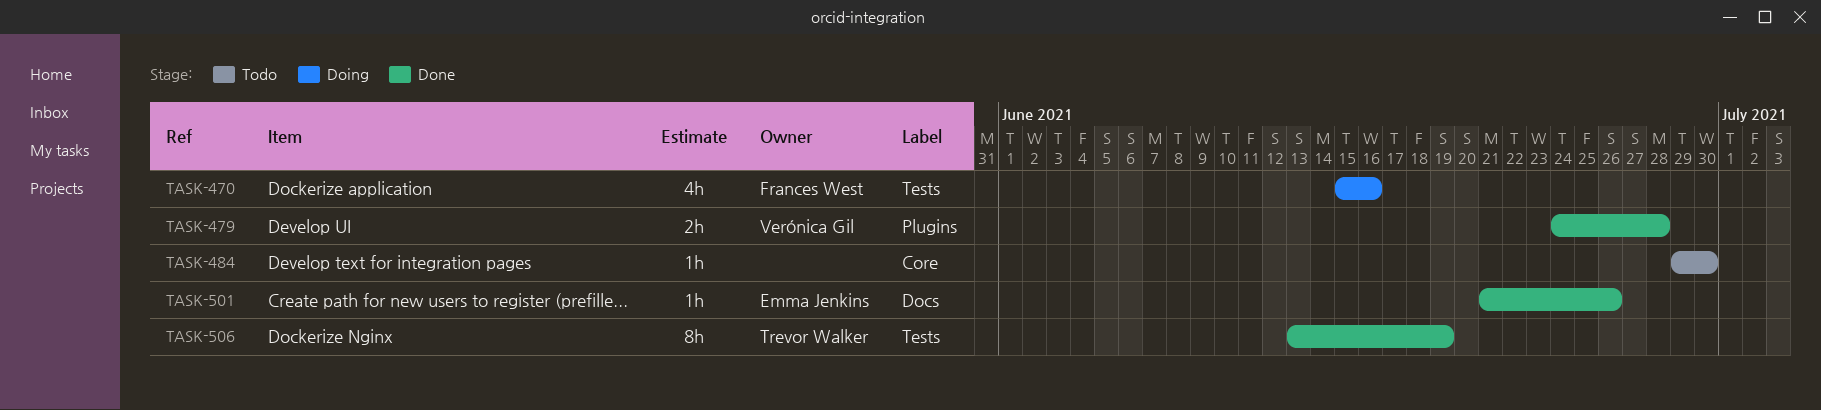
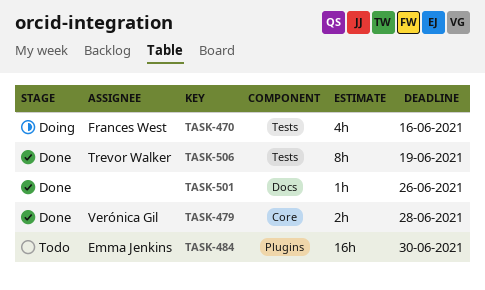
TASK-479, label: Plugins -> Core
TASK-484, owner: none -> Emma Jenkins
TASK-484, label: Core -> Plugins
TASK-484, estimate: 1h -> 16h
TASK-501, owner: Emma Jenkins -> none

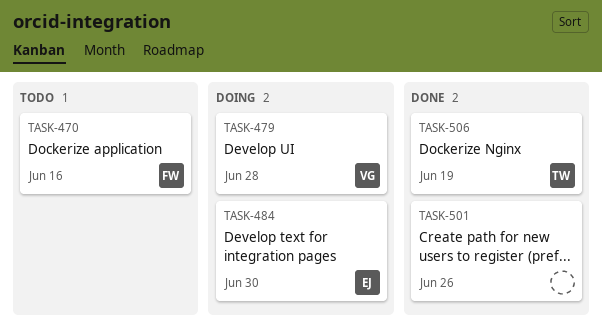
TASK-470, status: Doing -> Todo
TASK-479, status: Done -> Doing
TASK-484, status: Todo -> Doing

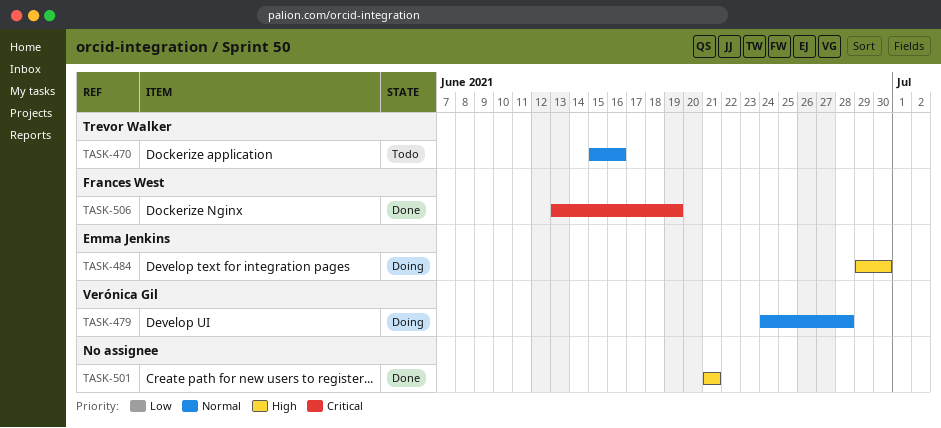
TASK-470, owner: Frances West -> Trevor Walker
TASK-501, due: Jun 26 -> Jun 21
TASK-506, owner: Trevor Walker -> Frances West

